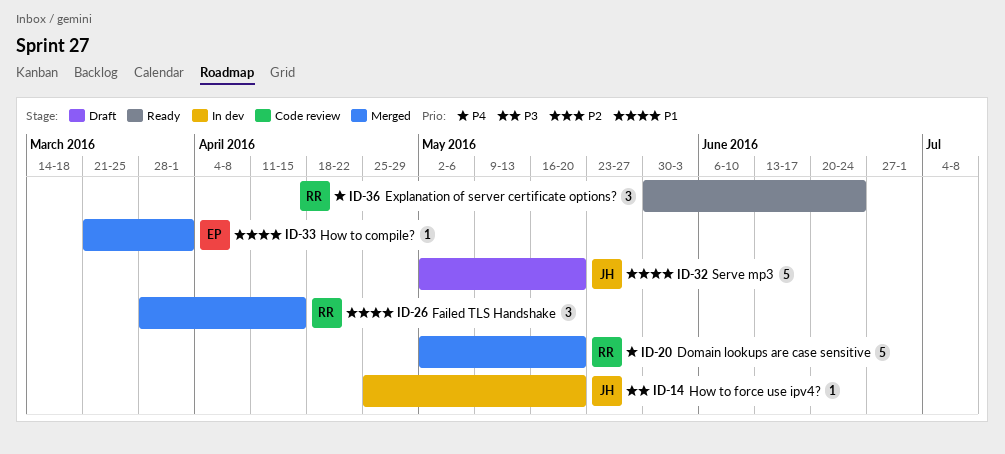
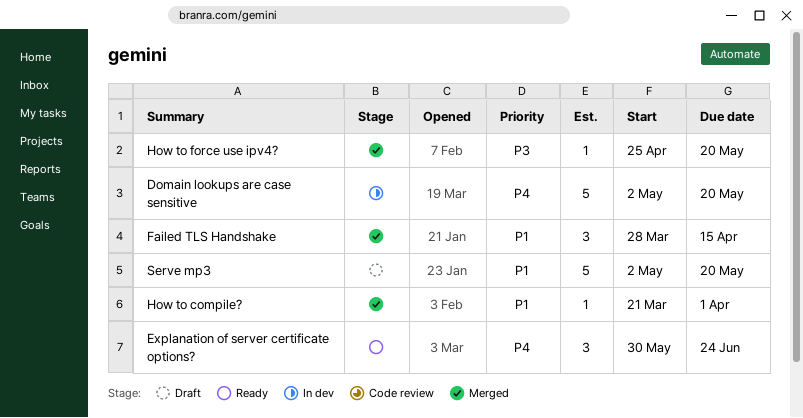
Domain lookups are case sensitive, status: Merged -> In dev
How to force use ipv4?, status: In dev -> Merged

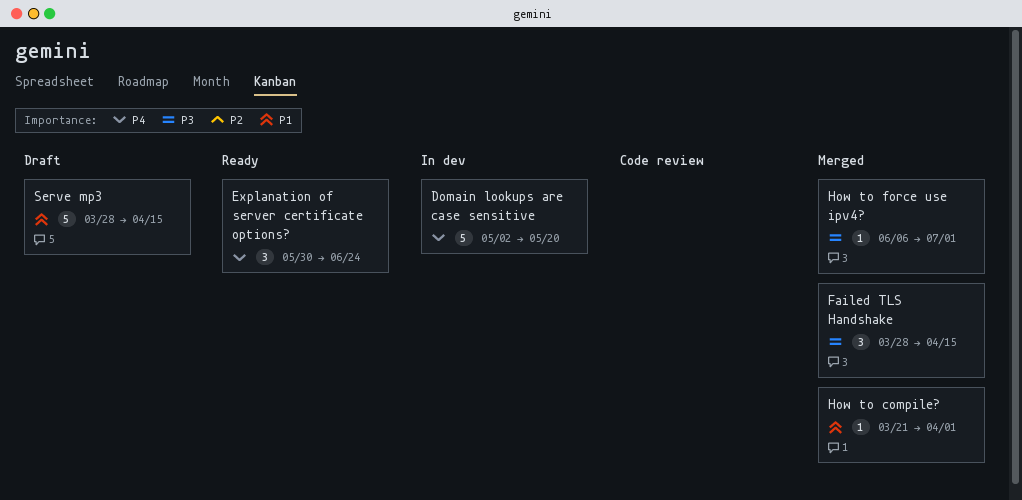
Failed TLS Handshake, priority: P1 -> P3
How to force use ipv4?, start: Apr 25 -> Jun 6
How to force use ipv4?, due: May 20 -> Jul 1
Serve mp3, start: May 2 -> Mar 28
Serve mp3, due: May 20 -> Apr 15

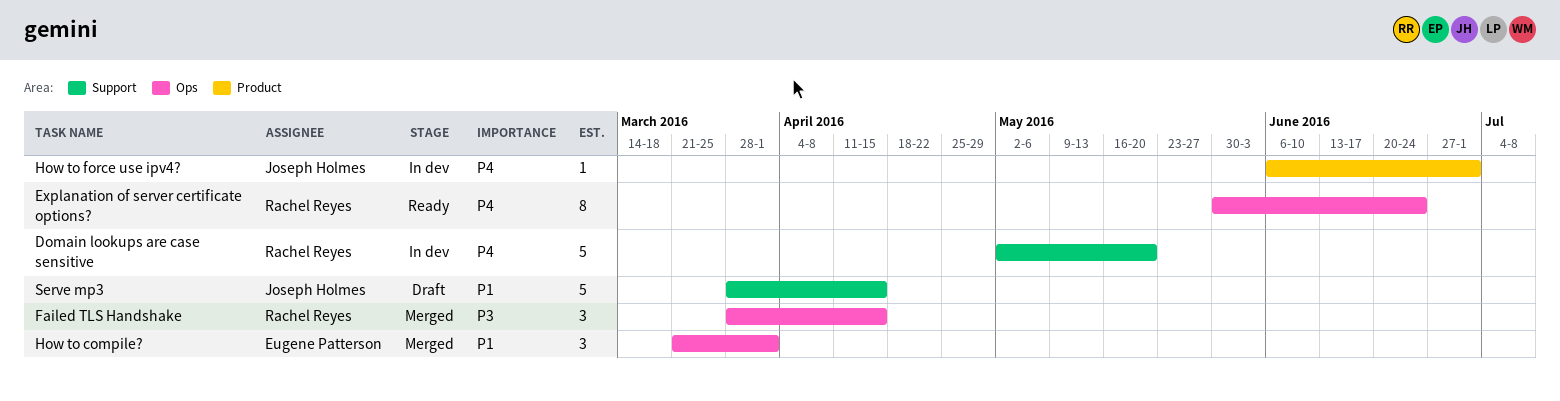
Explanation of server certificate options?, estimate: 3 -> 8
How to compile?, estimate: 1 -> 3
How to force use ipv4?, status: Merged -> In dev
How to force use ipv4?, priority: P3 -> P4

